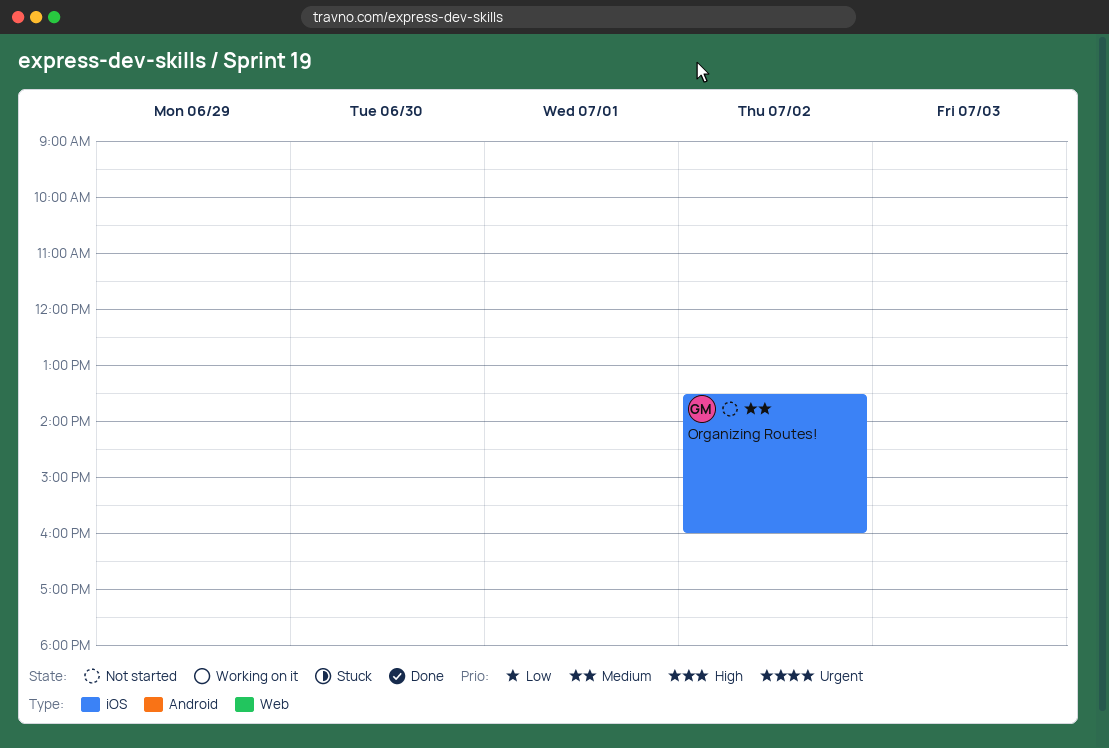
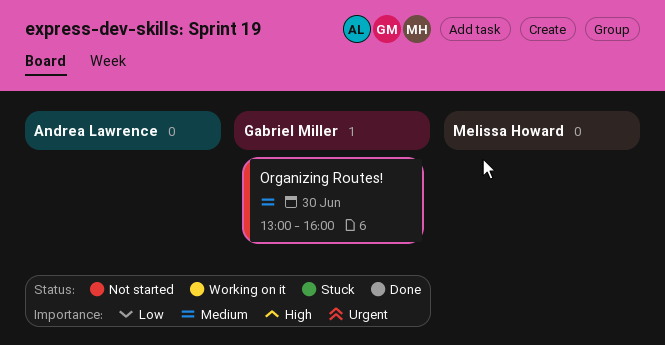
Organizing Routes!, day: Jul 2 -> Jun 30
Organizing Routes!, begins: 13:30 -> 13:00

